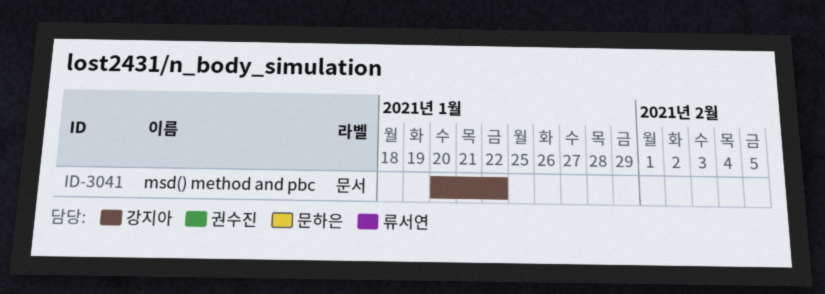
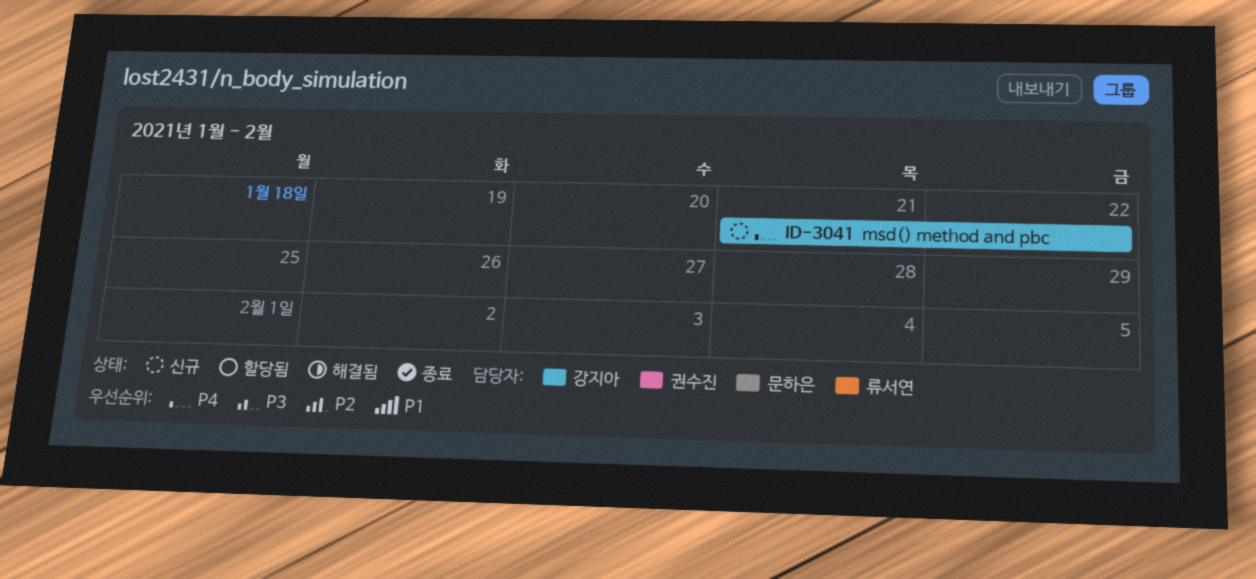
ID-3041, start: Jan 20 -> Jan 21

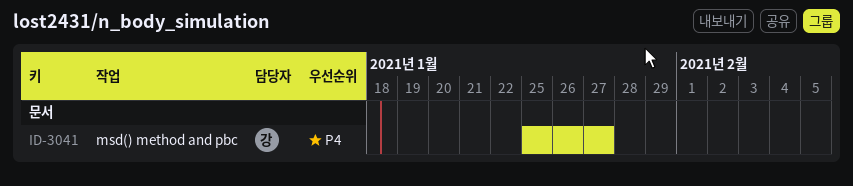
ID-3041, start: Jan 21 -> Jan 25
ID-3041, due: Jan 22 -> Jan 27

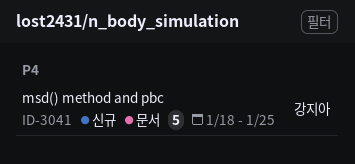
ID-3041, start: Jan 25 -> Jan 18
ID-3041, due: Jan 27 -> Jan 25

